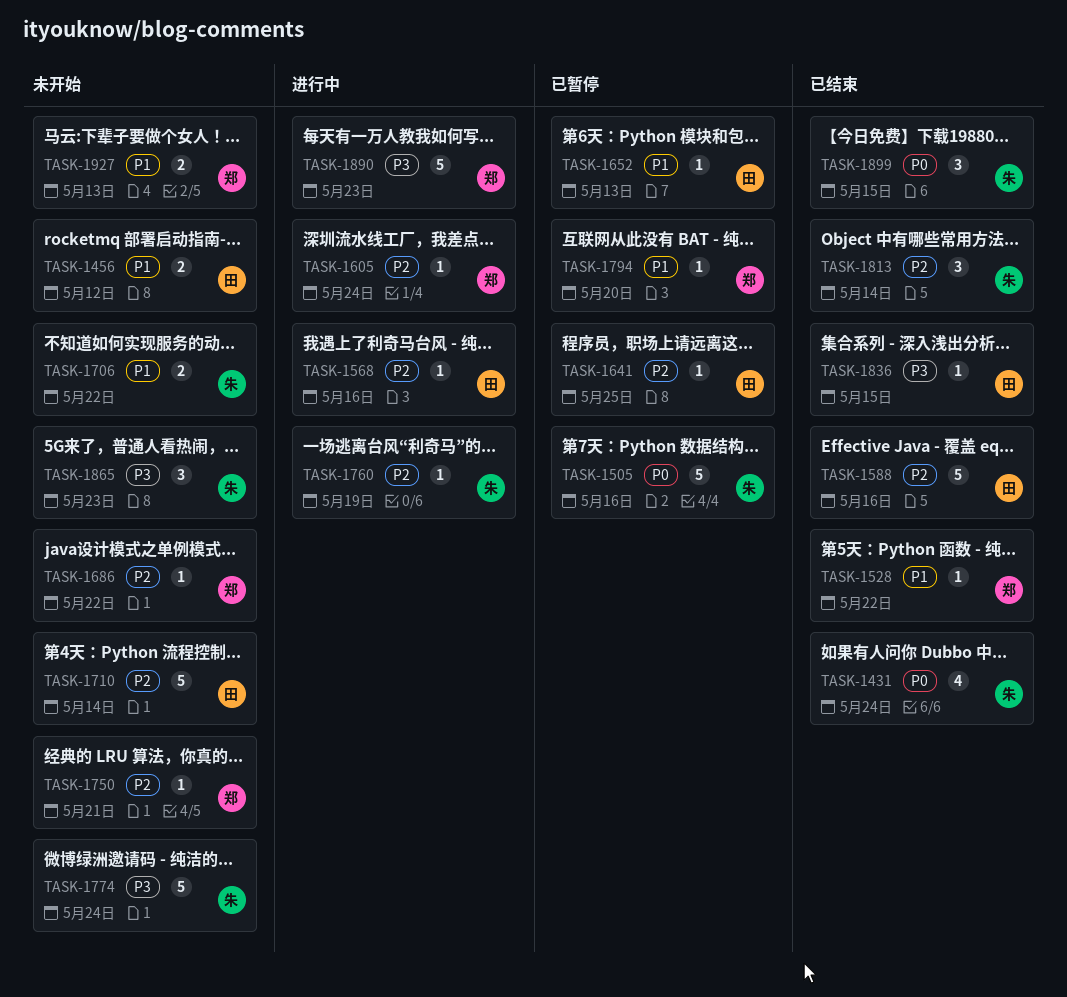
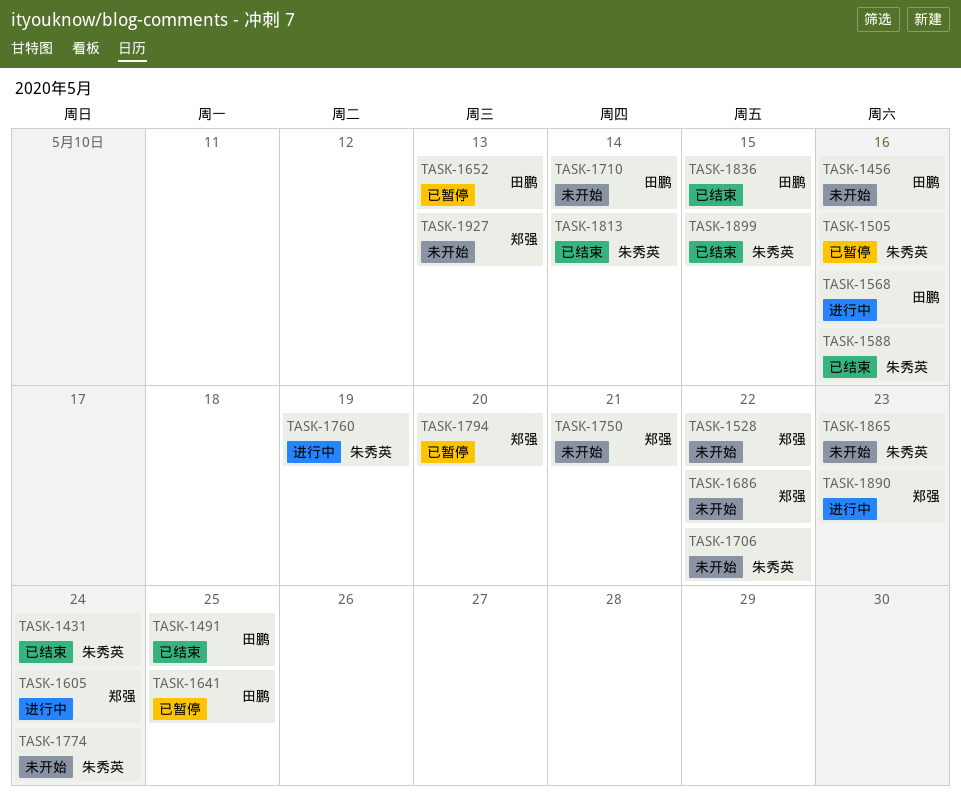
TASK-1456, due: May 12 -> May 16
TASK-1491: none -> present
TASK-1528, status: 已结束 -> 未开始
TASK-1588, owner: 田鹏 -> 朱秀英

